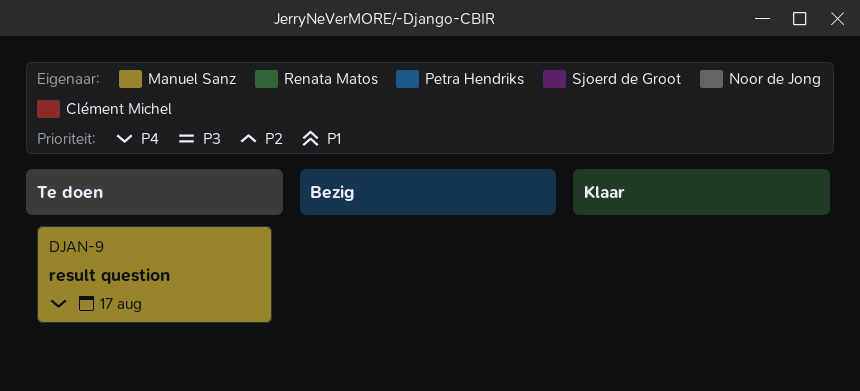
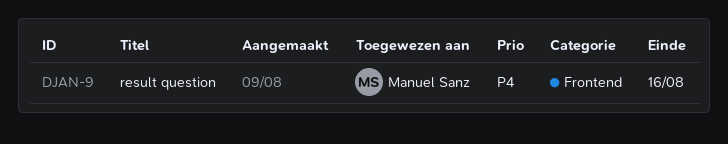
DJAN-9, due: Aug 17 -> Aug 16

